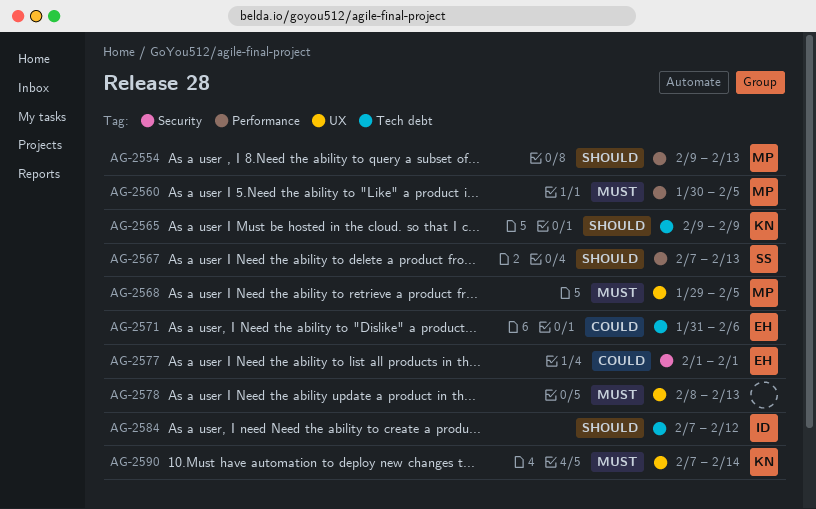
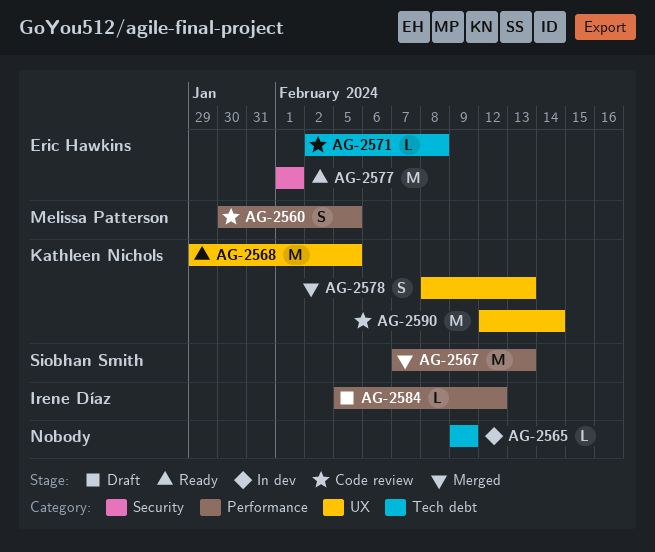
AG-2554: present -> none
AG-2565, owner: Kathleen Nichols -> none
AG-2568, owner: Melissa Patterson -> Kathleen Nichols
AG-2571, start: Jan 31 -> Feb 2
AG-2571, due: Feb 6 -> Feb 8
AG-2578, owner: none -> Kathleen Nichols
AG-2584, label: Tech debt -> Performance
AG-2584, start: Feb 7 -> Feb 5
AG-2590, start: Feb 7 -> Feb 12

